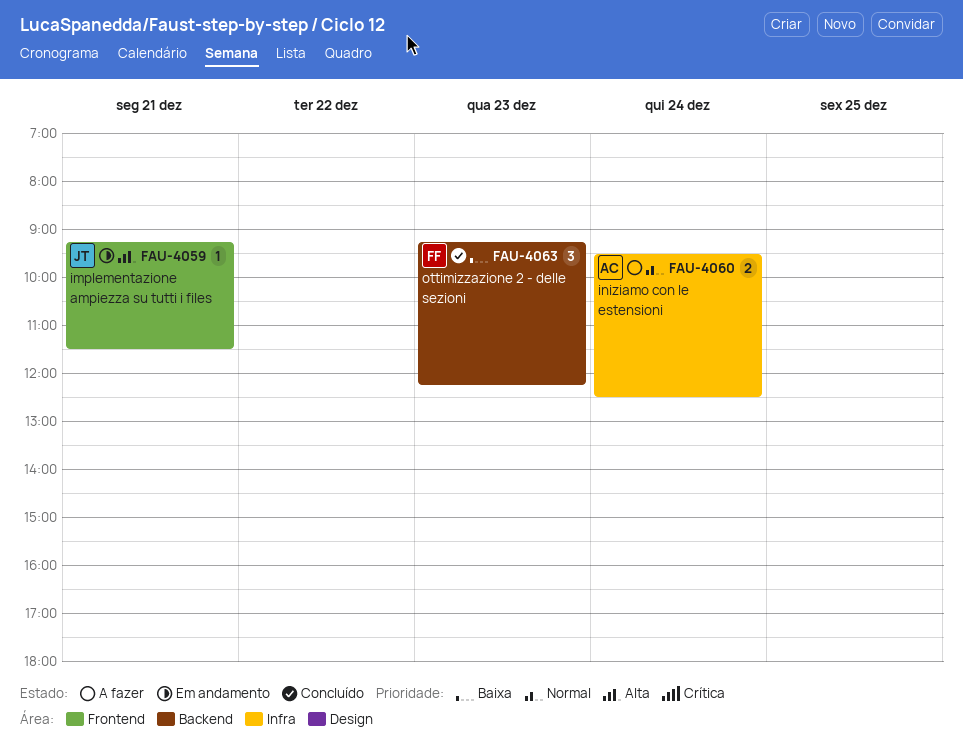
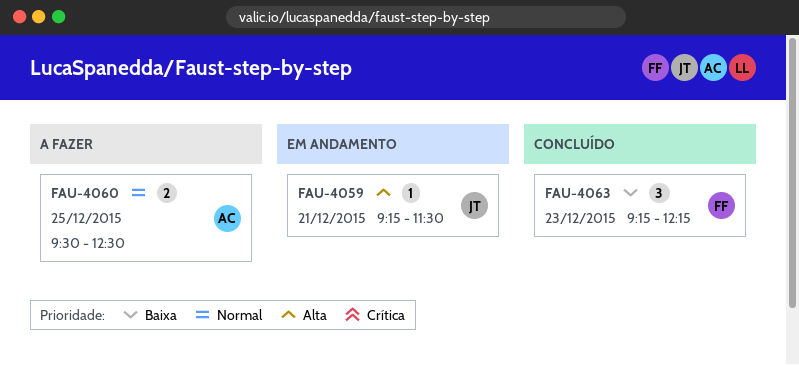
FAU-4060, day: Dec 24 -> Dec 25

